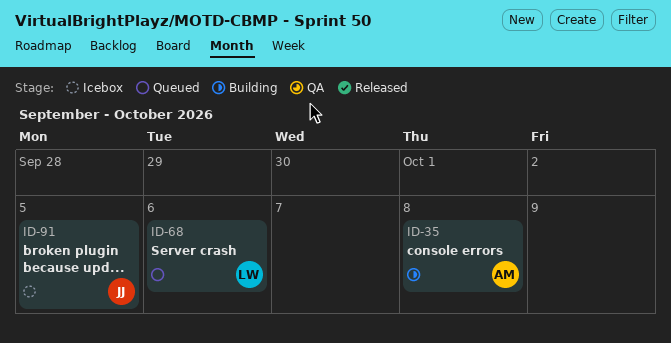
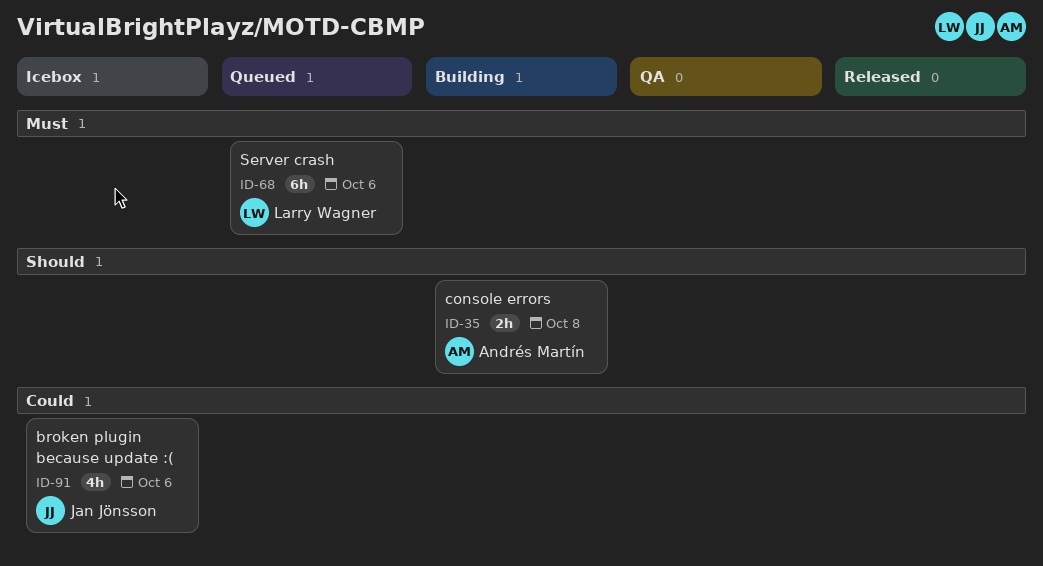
ID-91, due: Oct 5 -> Oct 6

